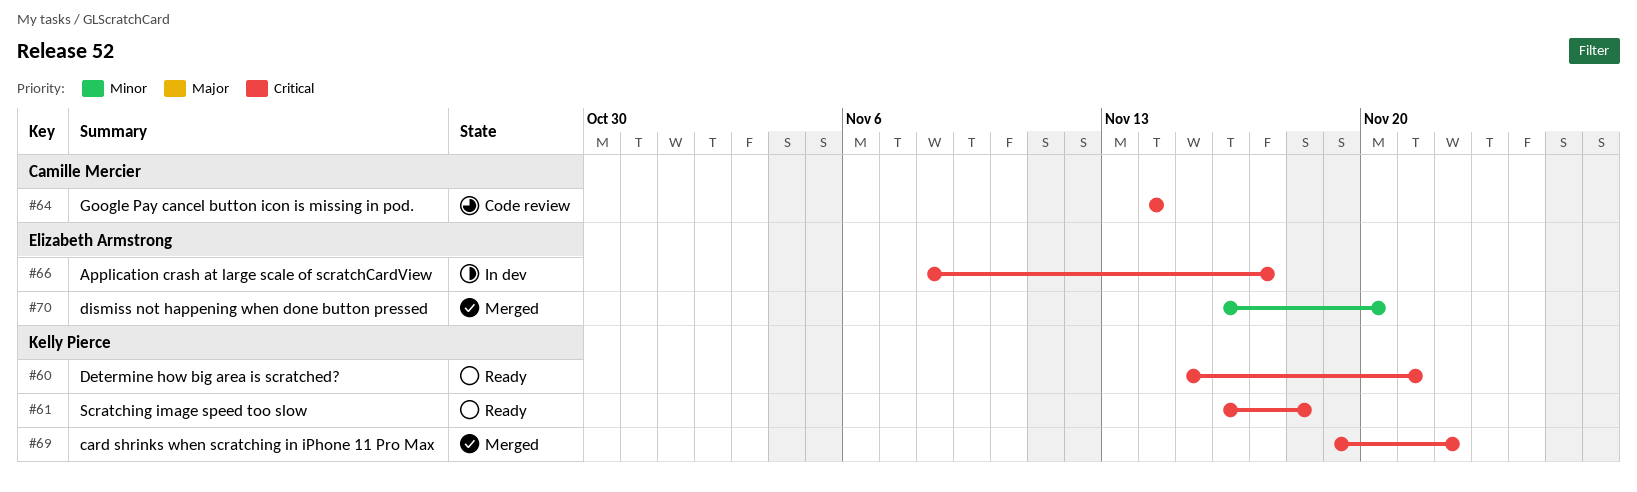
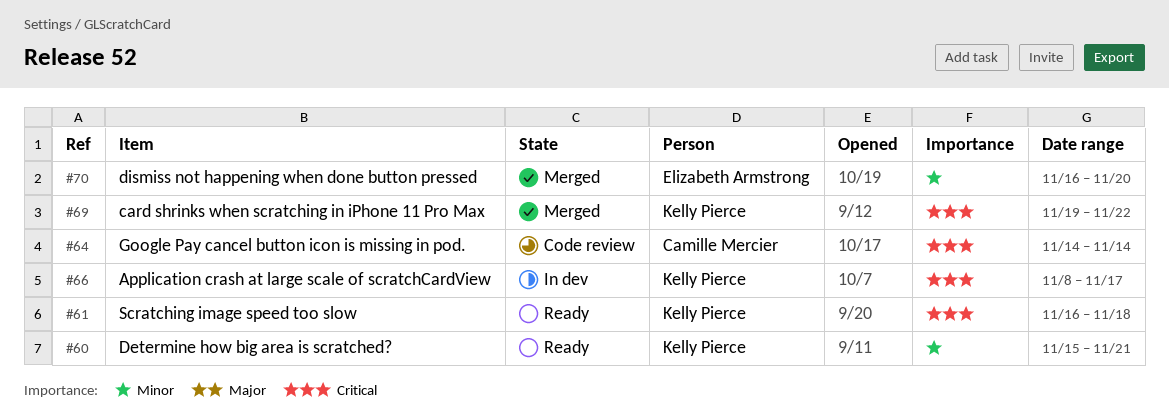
#60, priority: Critical -> Minor
#66, owner: Elizabeth Armstrong -> Kelly Pierce

